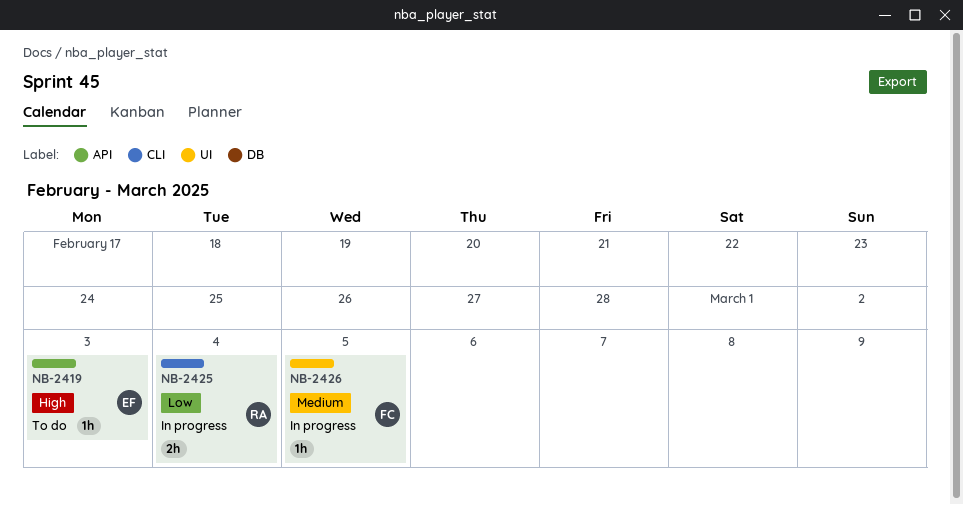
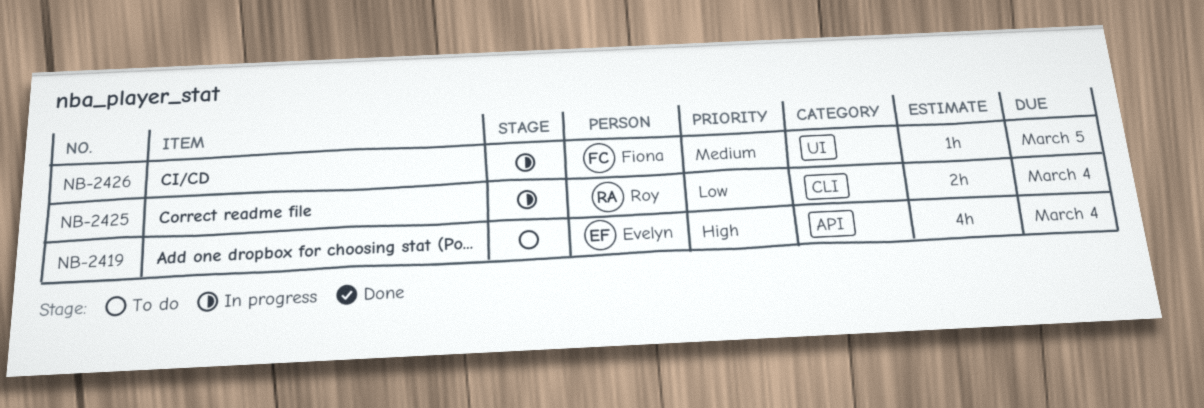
NB-2419, estimate: 1h -> 4h
NB-2419, due: Mar 3 -> Mar 4

